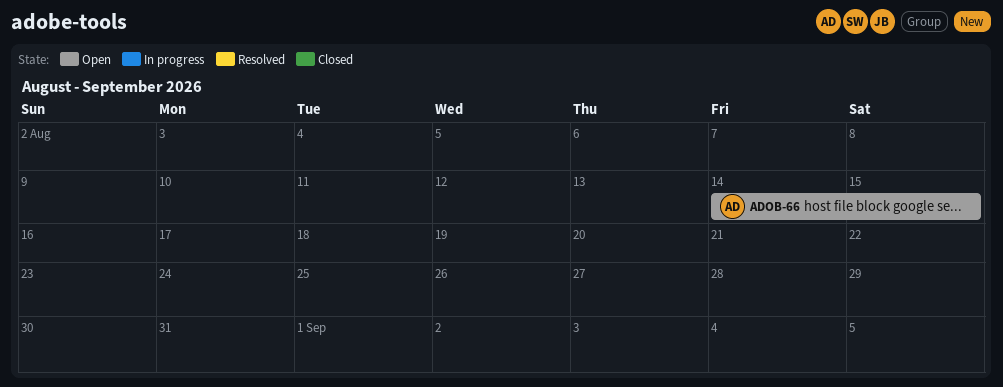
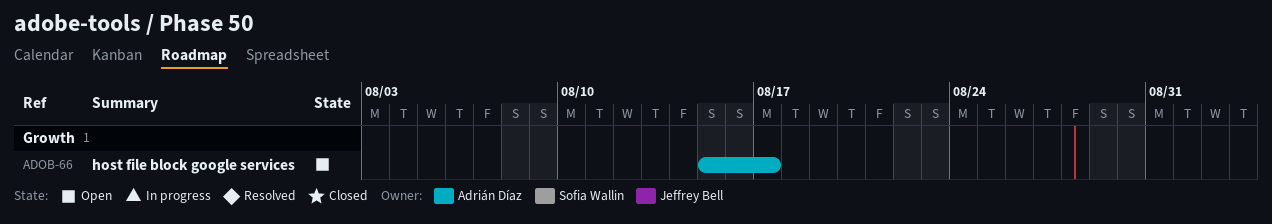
ADOB-66, start: Aug 14 -> Aug 15
ADOB-66, due: Aug 15 -> Aug 17

